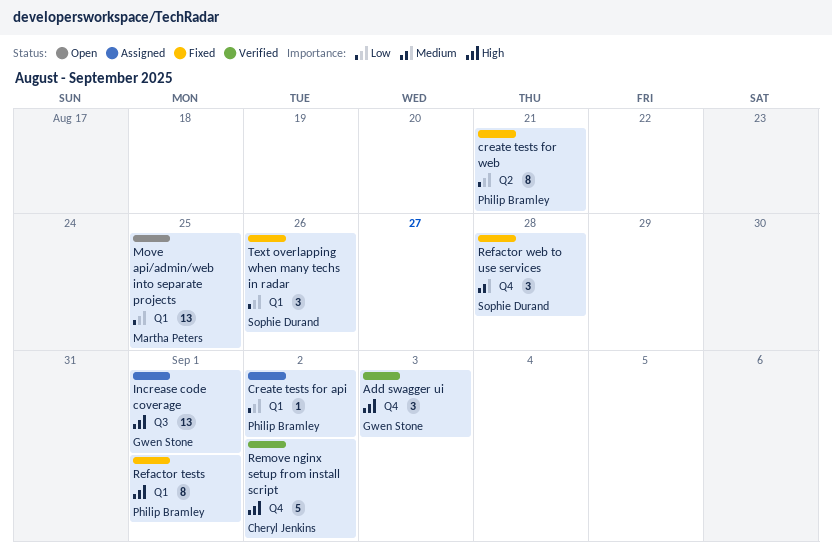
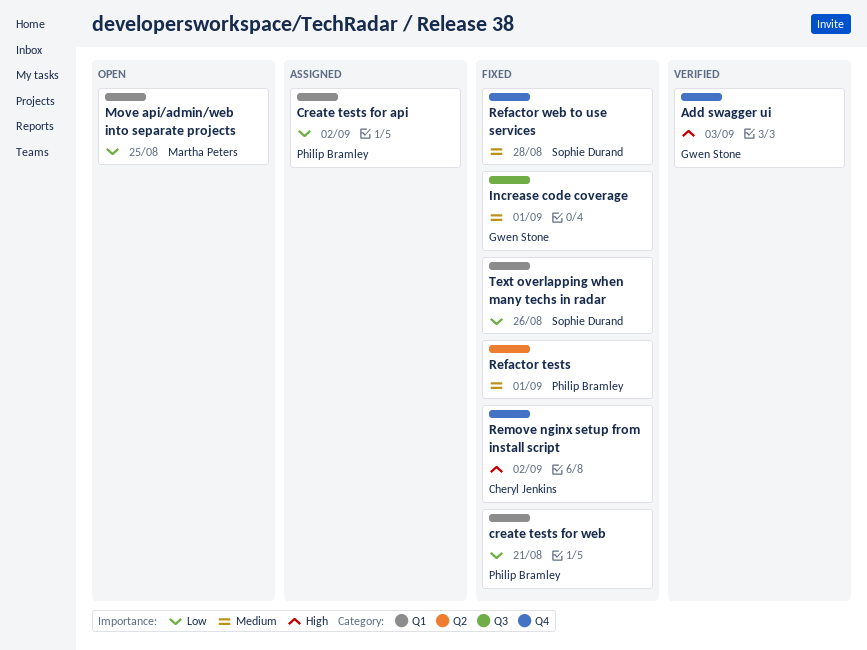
create tests for web, label: Q2 -> Q1
Increase code coverage, status: Assigned -> Fixed
Increase code coverage, priority: High -> Medium
Refactor tests, priority: High -> Medium
Refactor tests, label: Q1 -> Q2
Remove nginx setup from install script, status: Verified -> Fixed

